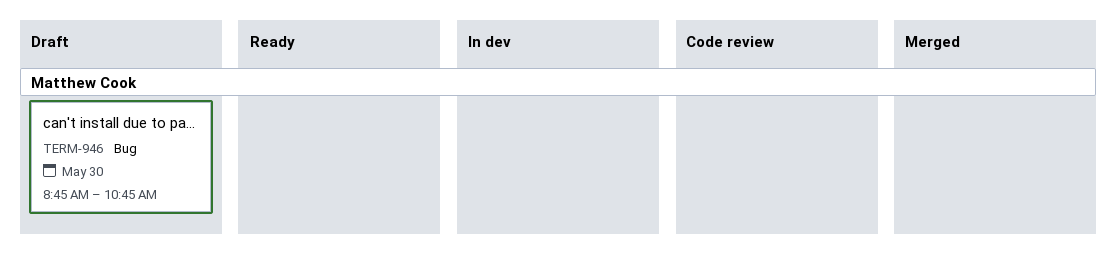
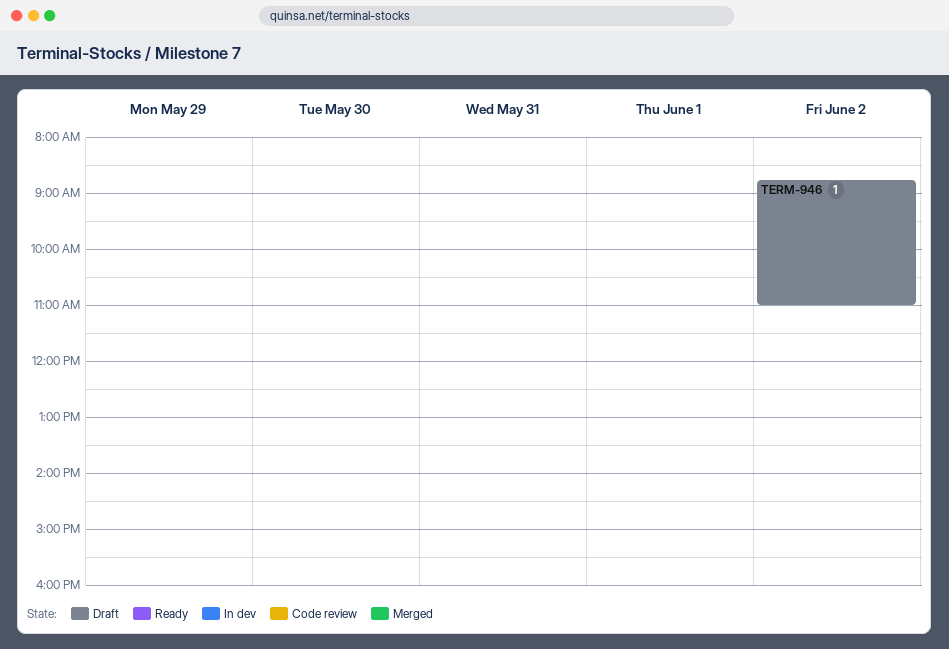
TERM-946, day: May 30 -> Jun 2
TERM-946, ends: 10:45 -> 11:00

